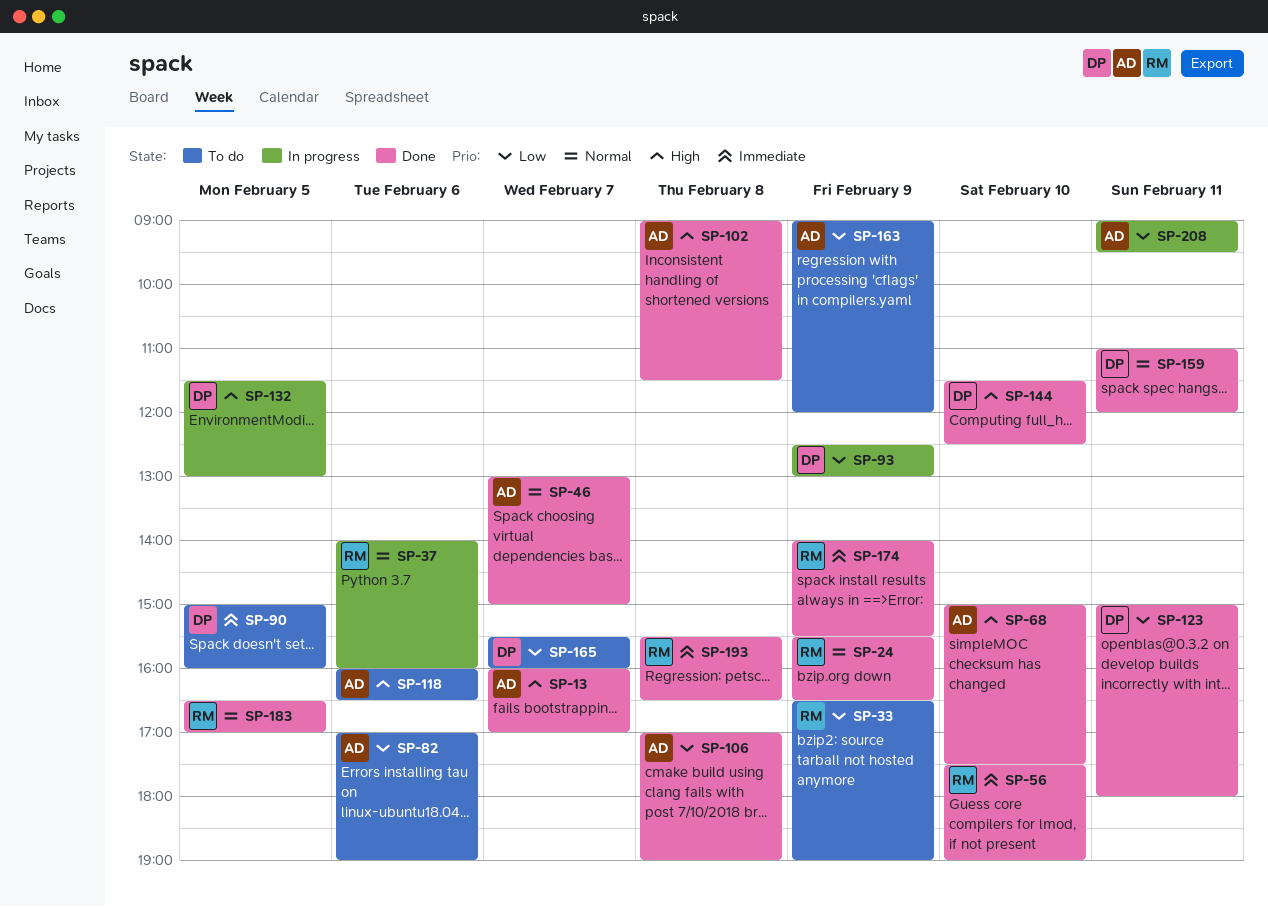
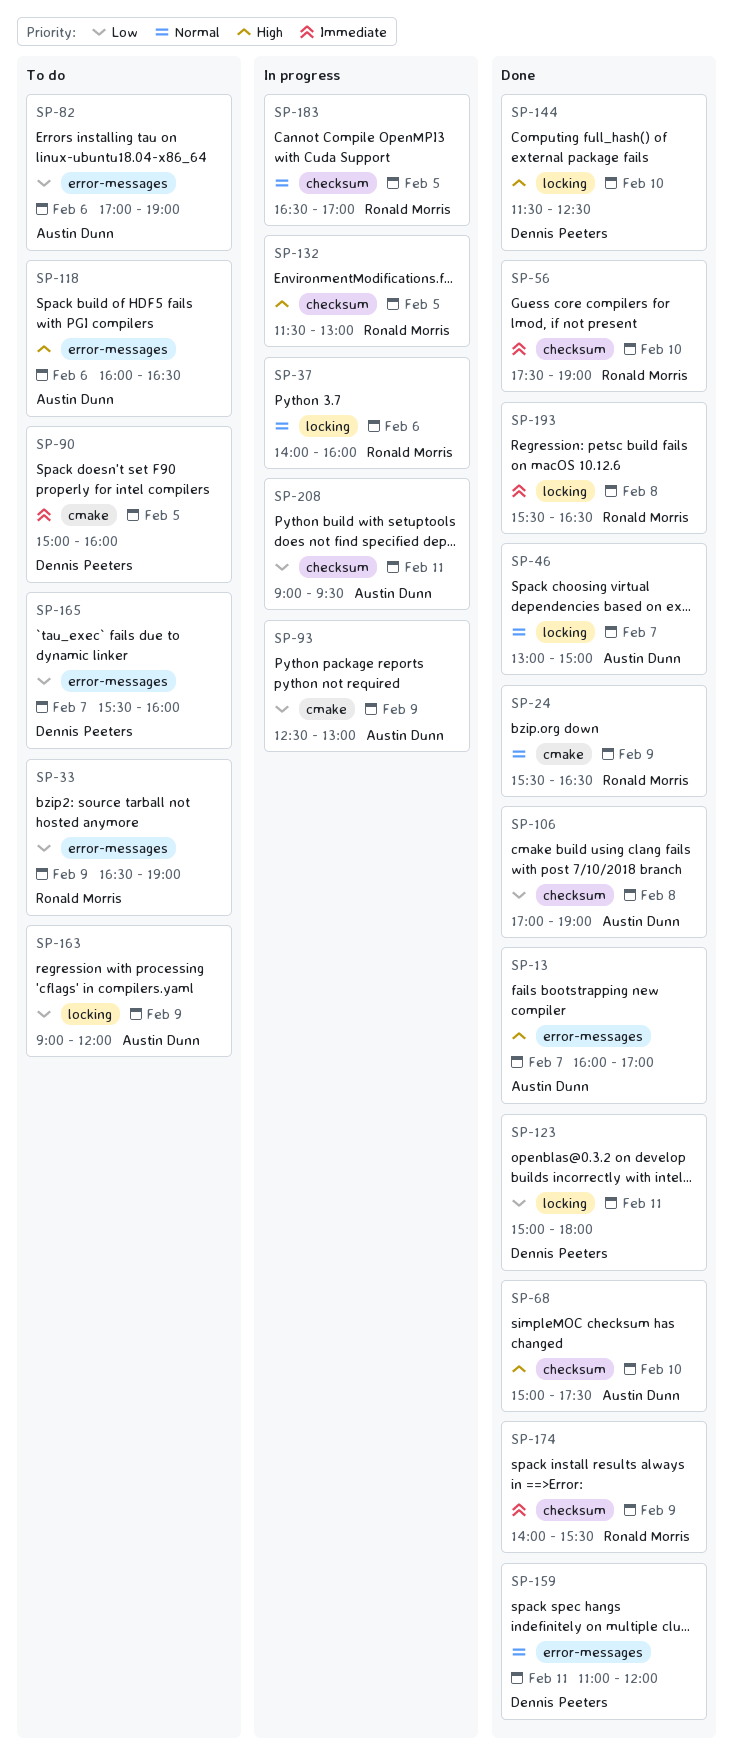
SP-93, owner: Dennis Peeters -> Austin Dunn
SP-102: present -> none
SP-132, owner: Dennis Peeters -> Ronald Morris
SP-183, status: Done -> In progress

